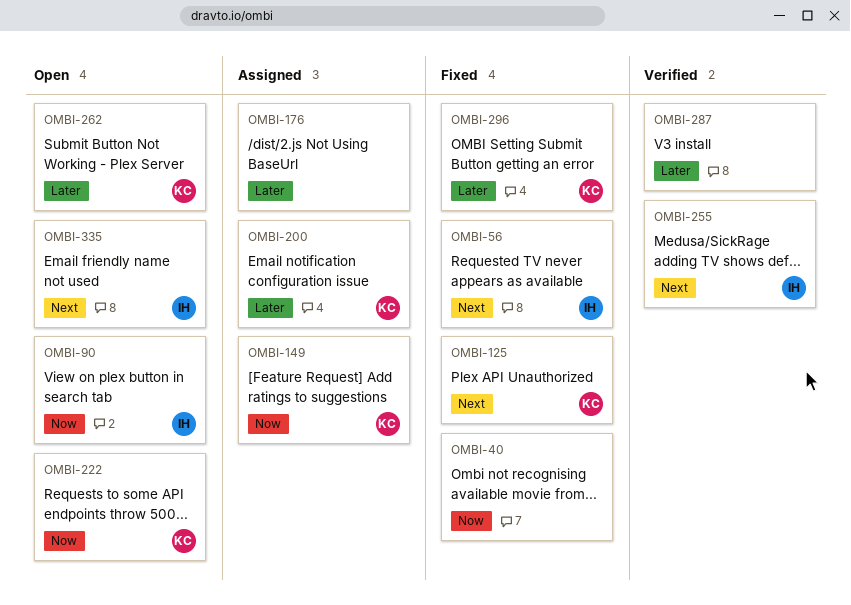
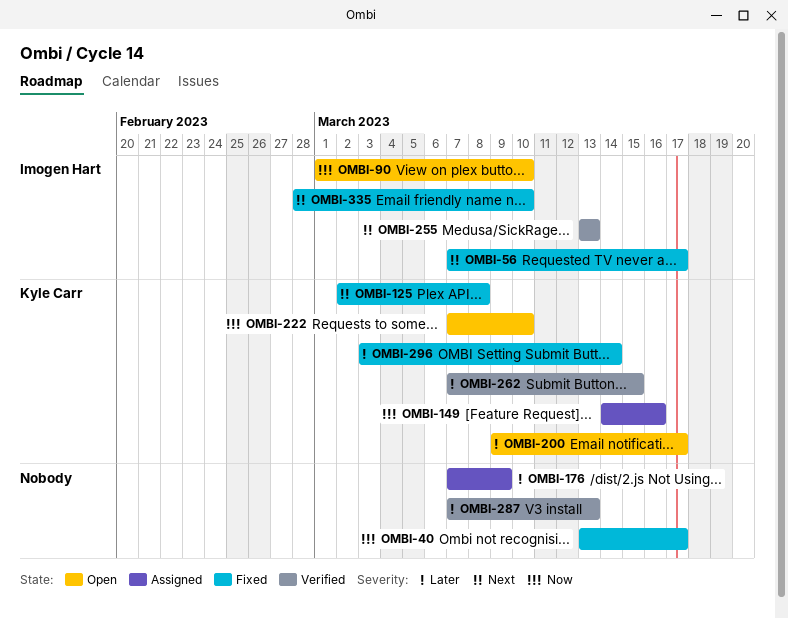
OMBI-200, status: Assigned -> Open
OMBI-262, status: Open -> Verified
OMBI-335, status: Open -> Fixed

